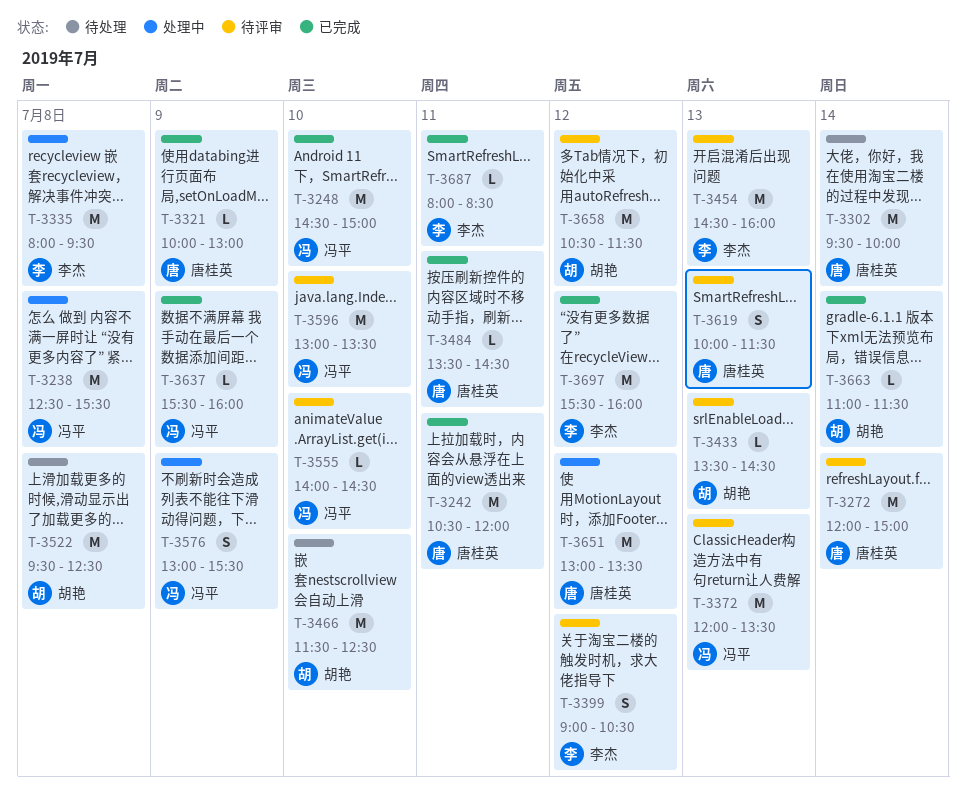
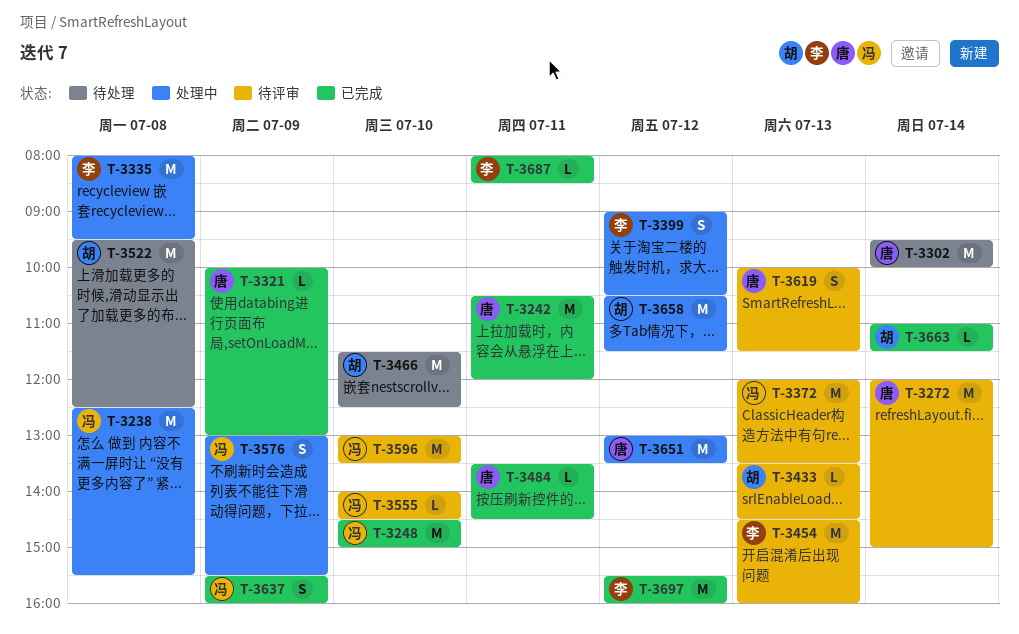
T-3399, status: 待评审 -> 处理中
T-3637, estimate: L -> S
T-3658, status: 待评审 -> 处理中

